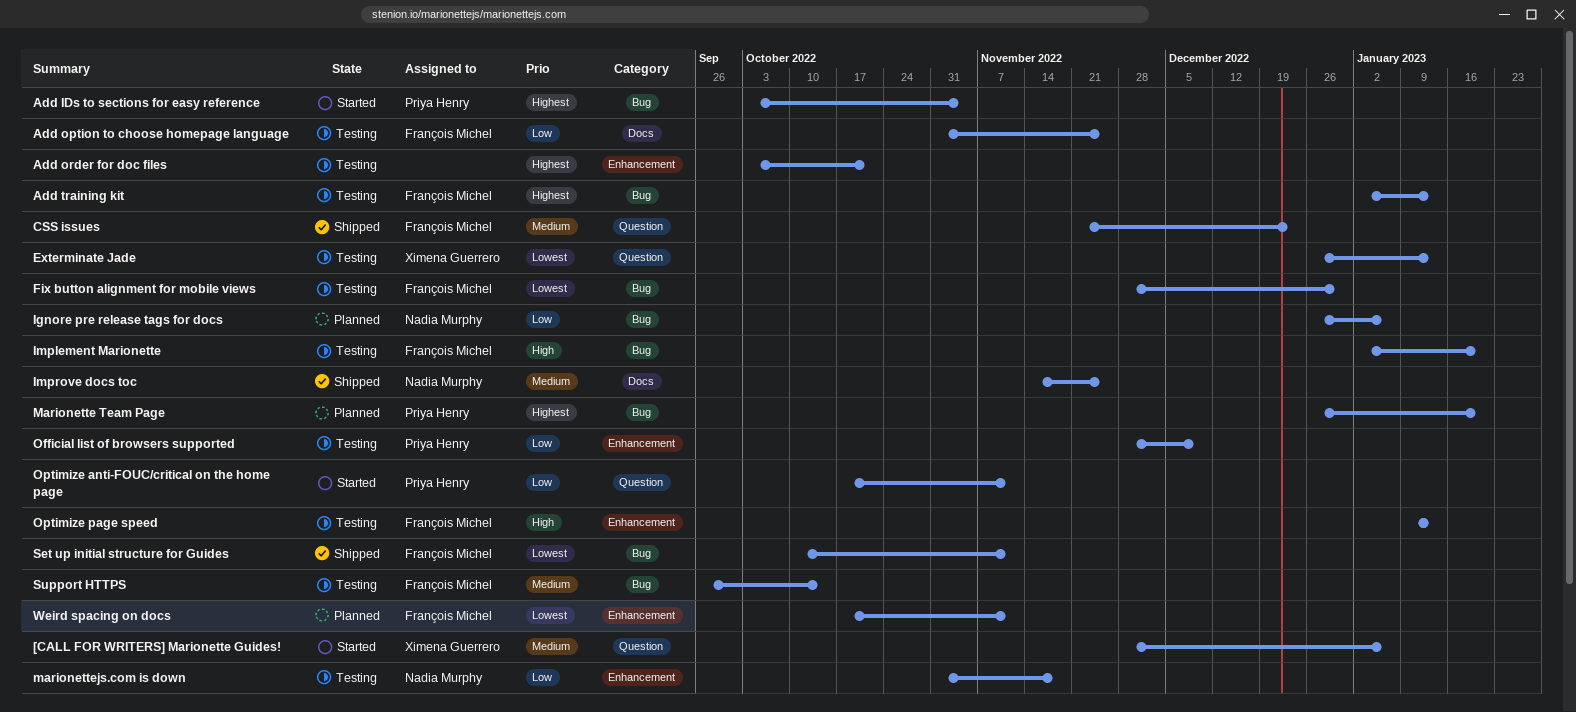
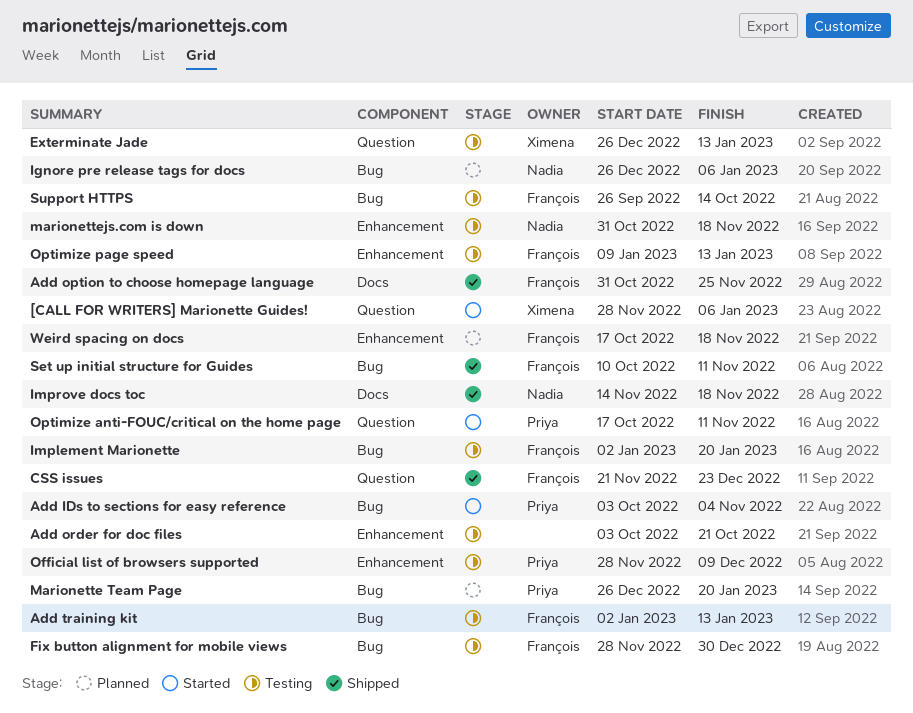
Add option to choose homepage language, status: Testing -> Shipped
Improve docs toc, due: Nov 25 -> Nov 18
Weird spacing on docs, due: Nov 11 -> Nov 18

